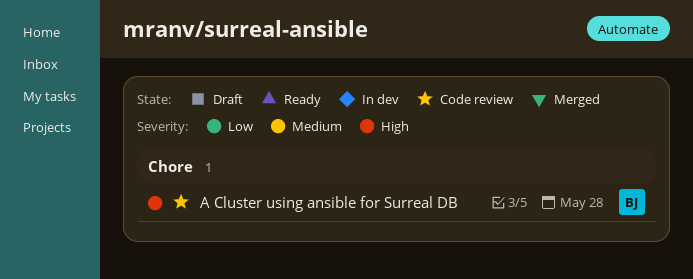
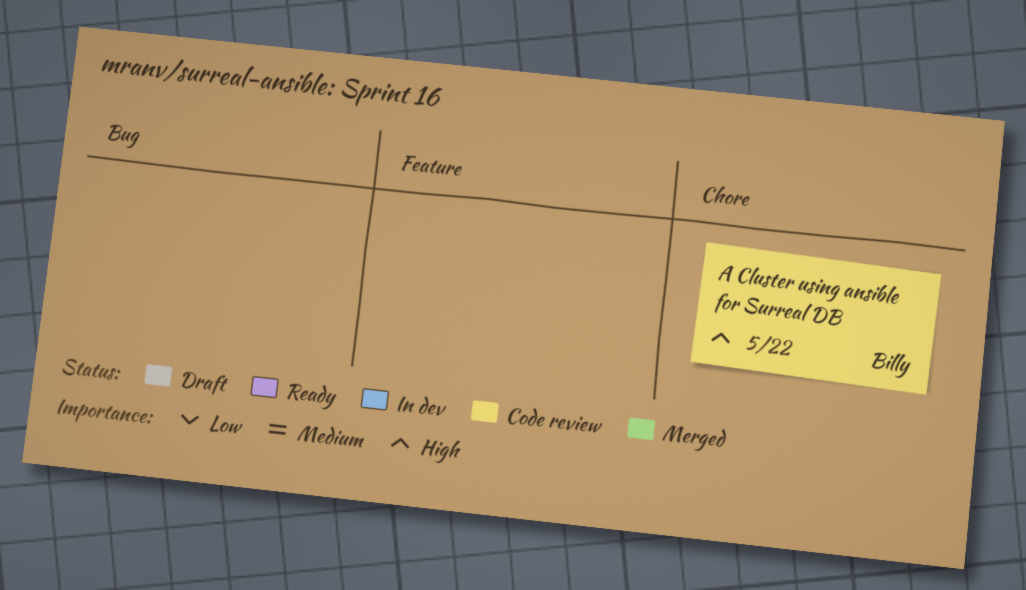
A Cluster using ansible for Surreal DB, due: May 28 -> May 22

